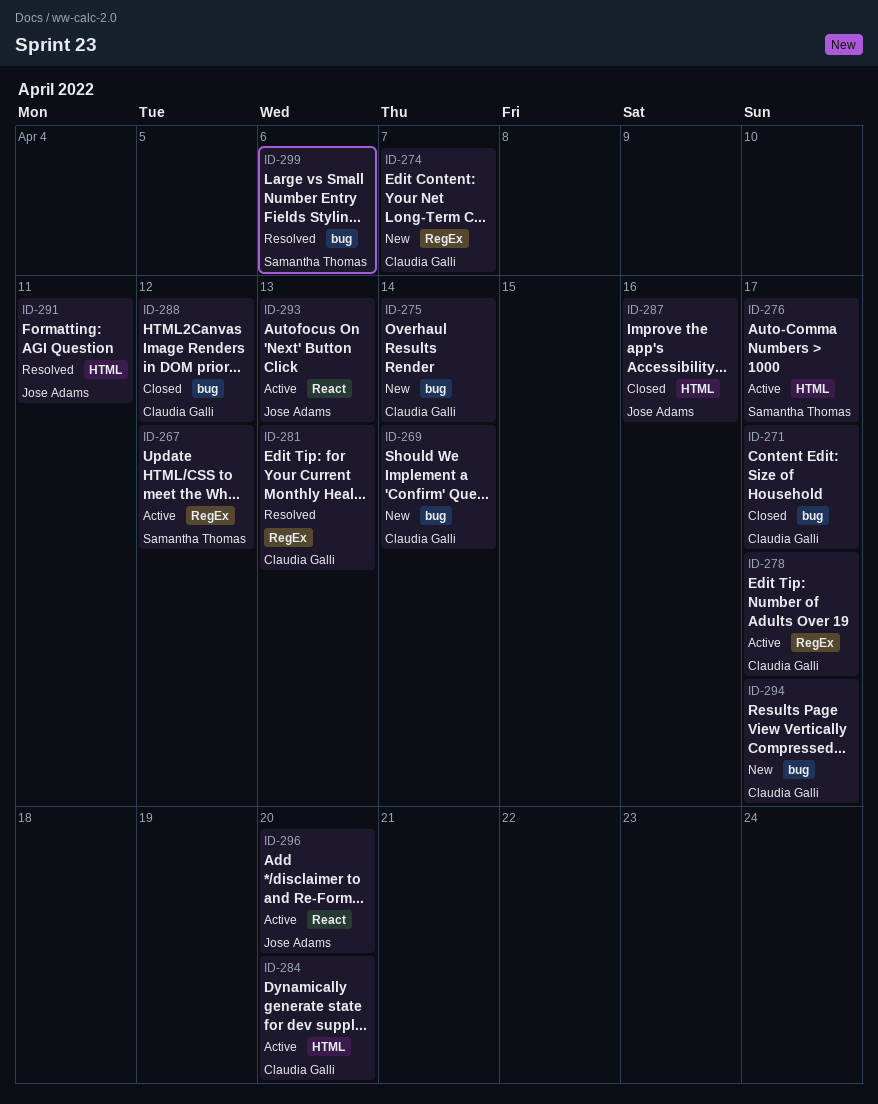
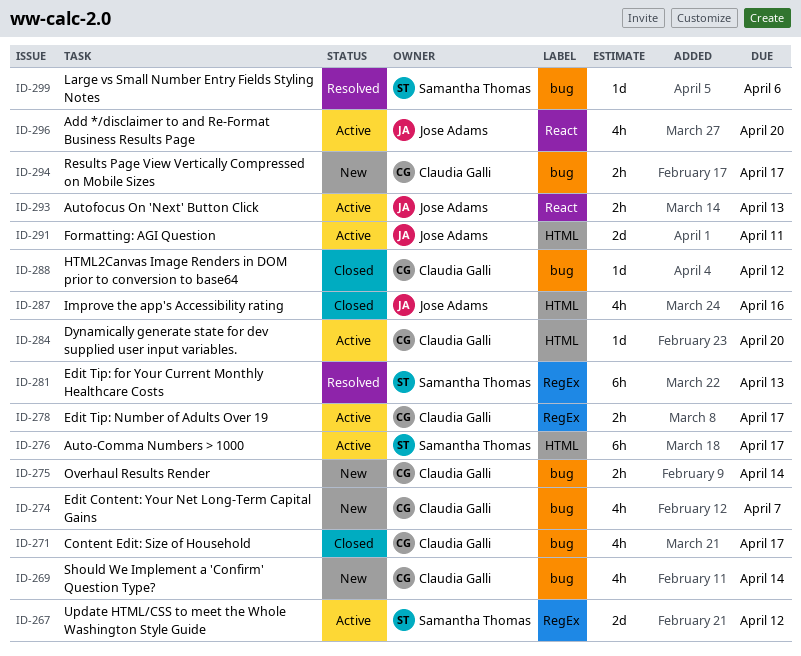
ID-274, label: RegEx -> bug
ID-281, owner: Claudia Galli -> Samantha Thomas
ID-291, status: Resolved -> Active

